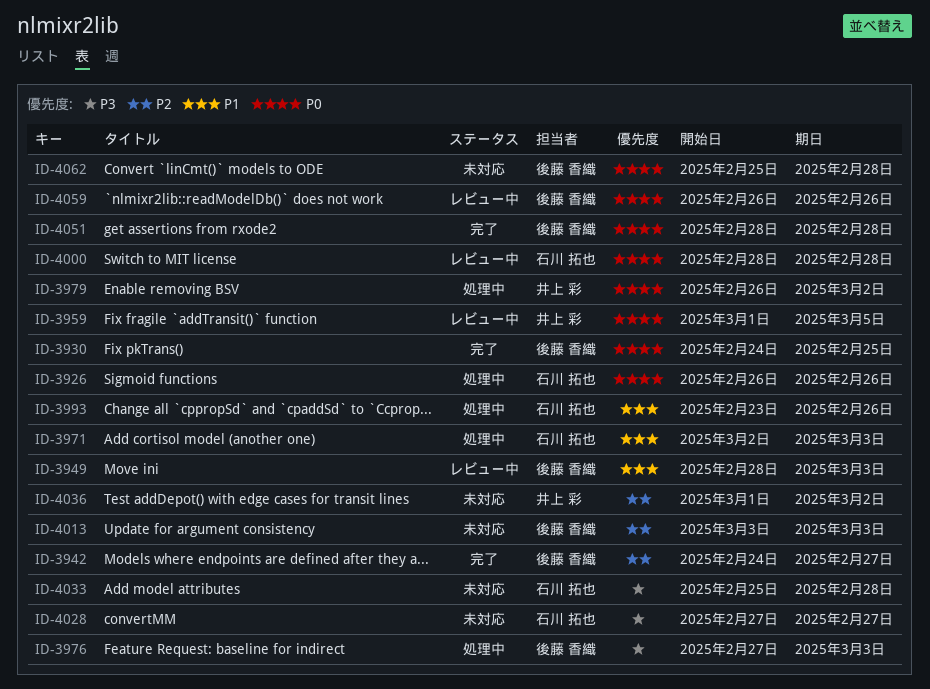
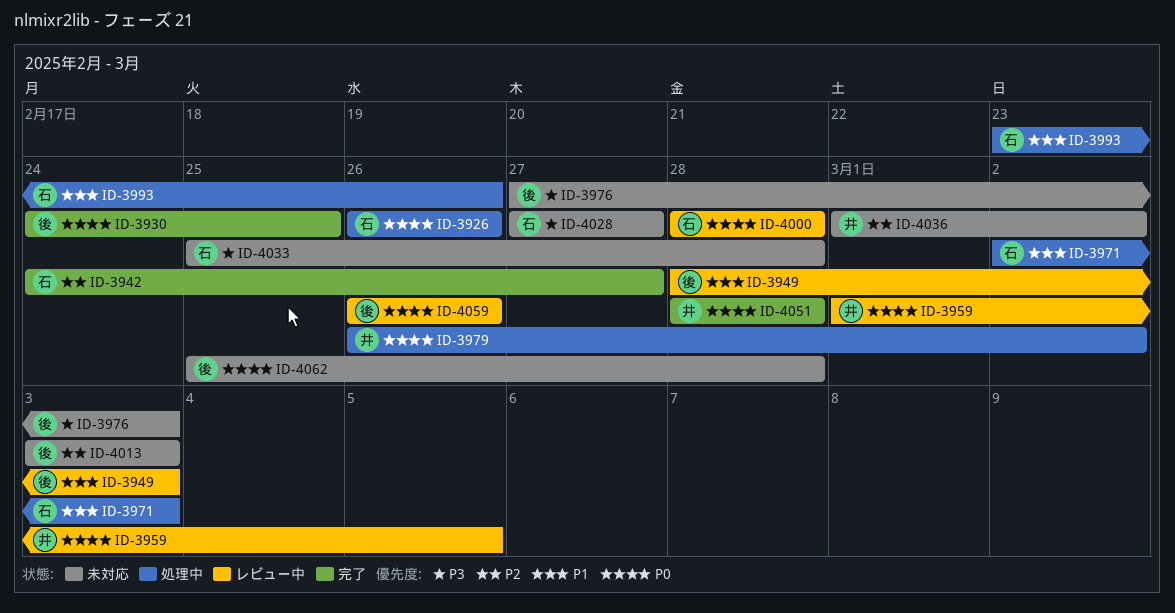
ID-3942, owner: 後藤 香織 -> 石川 拓也
ID-3976, status: 処理中 -> 未対応
ID-4051, owner: 後藤 香織 -> 井上 彩

